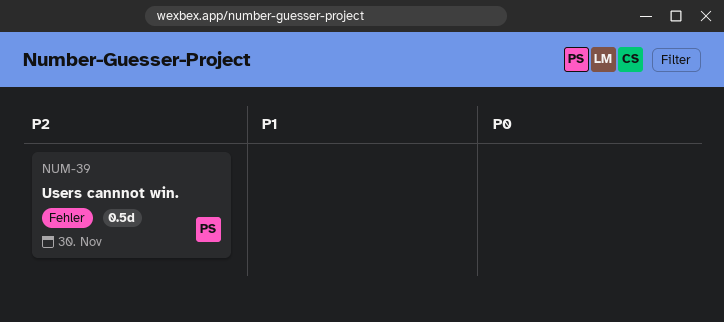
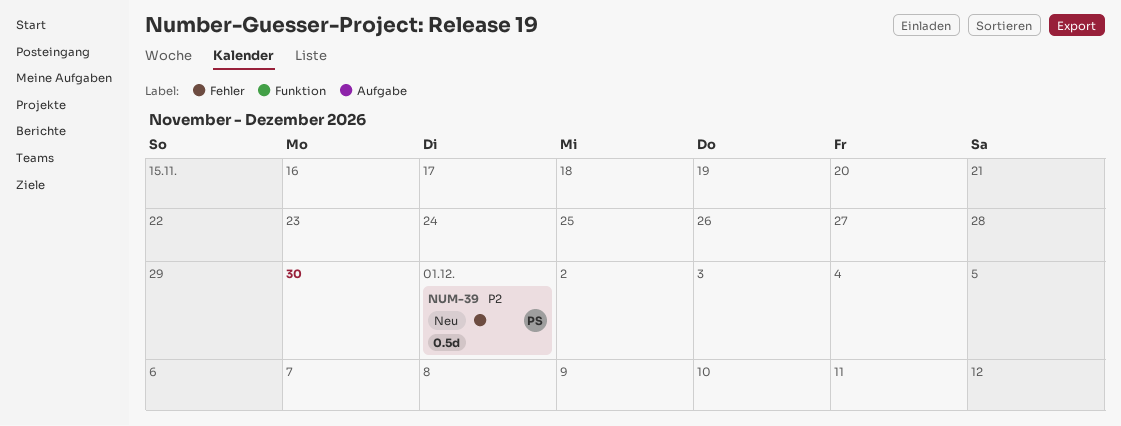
NUM-39, due: Nov 30 -> Dec 1

